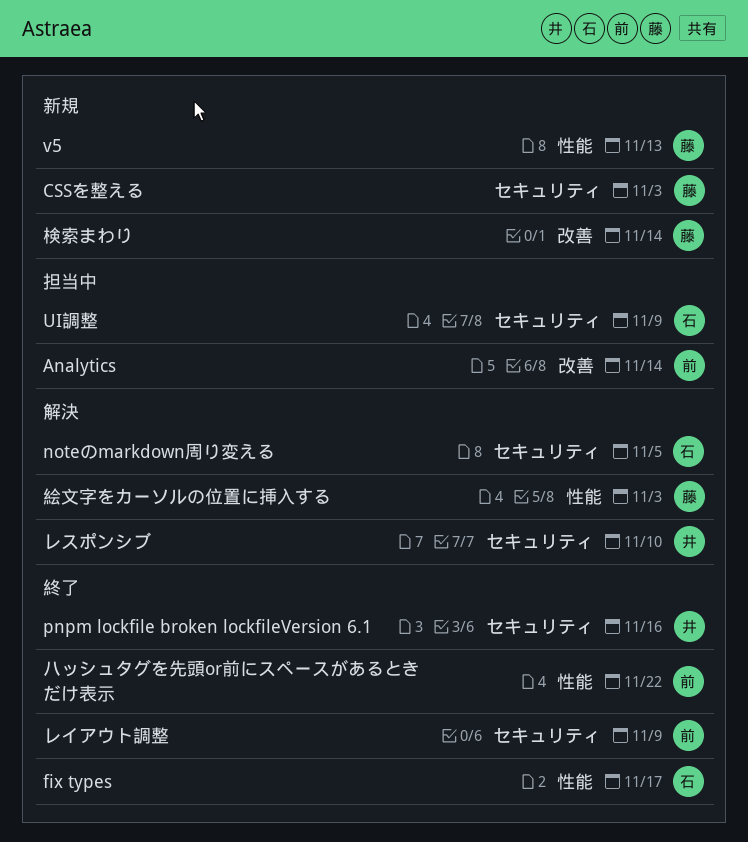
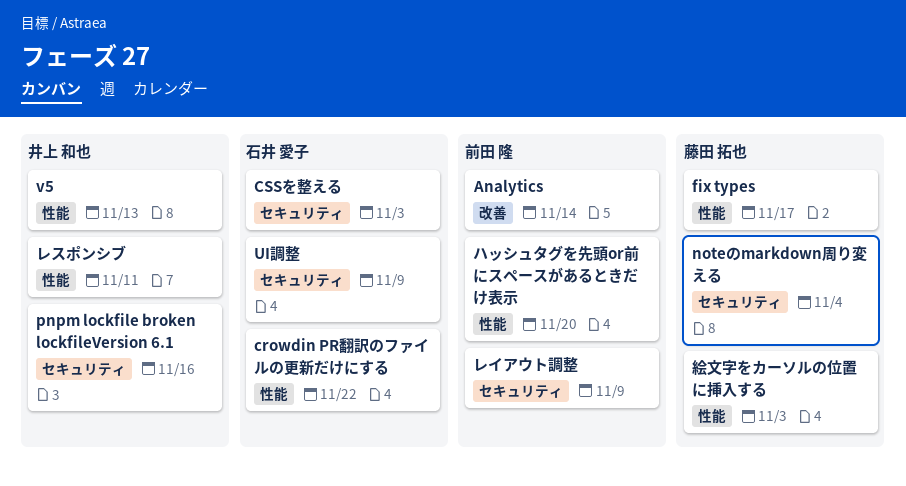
crowdin PR翻訳のファイルの更新だけにする: none -> present
CSSを整える, owner: 藤田 拓也 -> 石井 愛子
fix types, owner: 石井 愛子 -> 藤田 拓也
noteのmarkdown周り変える, owner: 石井 愛子 -> 藤田 拓也
noteのmarkdown周り変える, due: Nov 5 -> Nov 4
v5, owner: 藤田 拓也 -> 井上 和也
ハッシュタグを先頭or前にスペースがあるときだけ表示, due: Nov 22 -> Nov 20
レスポンシブ, label: セキュリティ -> 性能
レスポンシブ, due: Nov 10 -> Nov 11
検索まわり: present -> none

